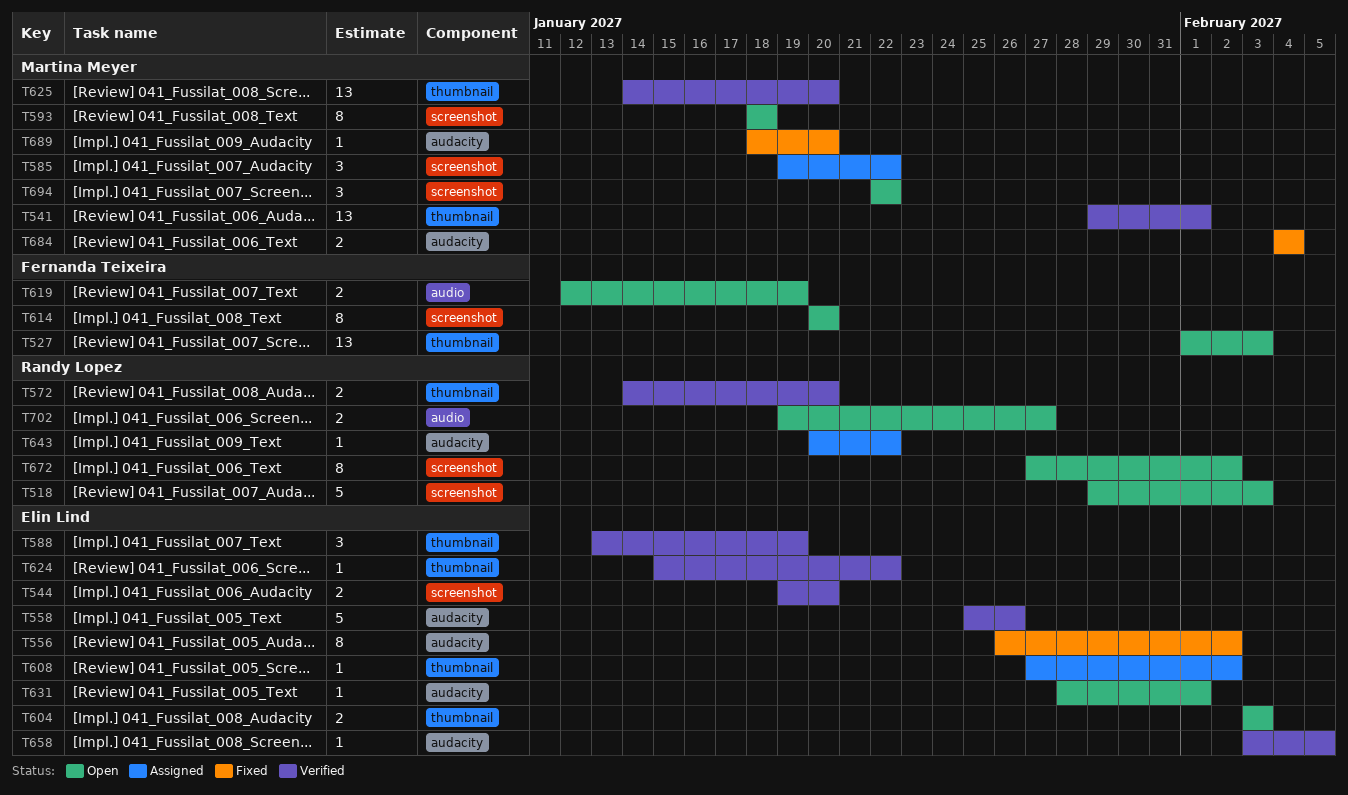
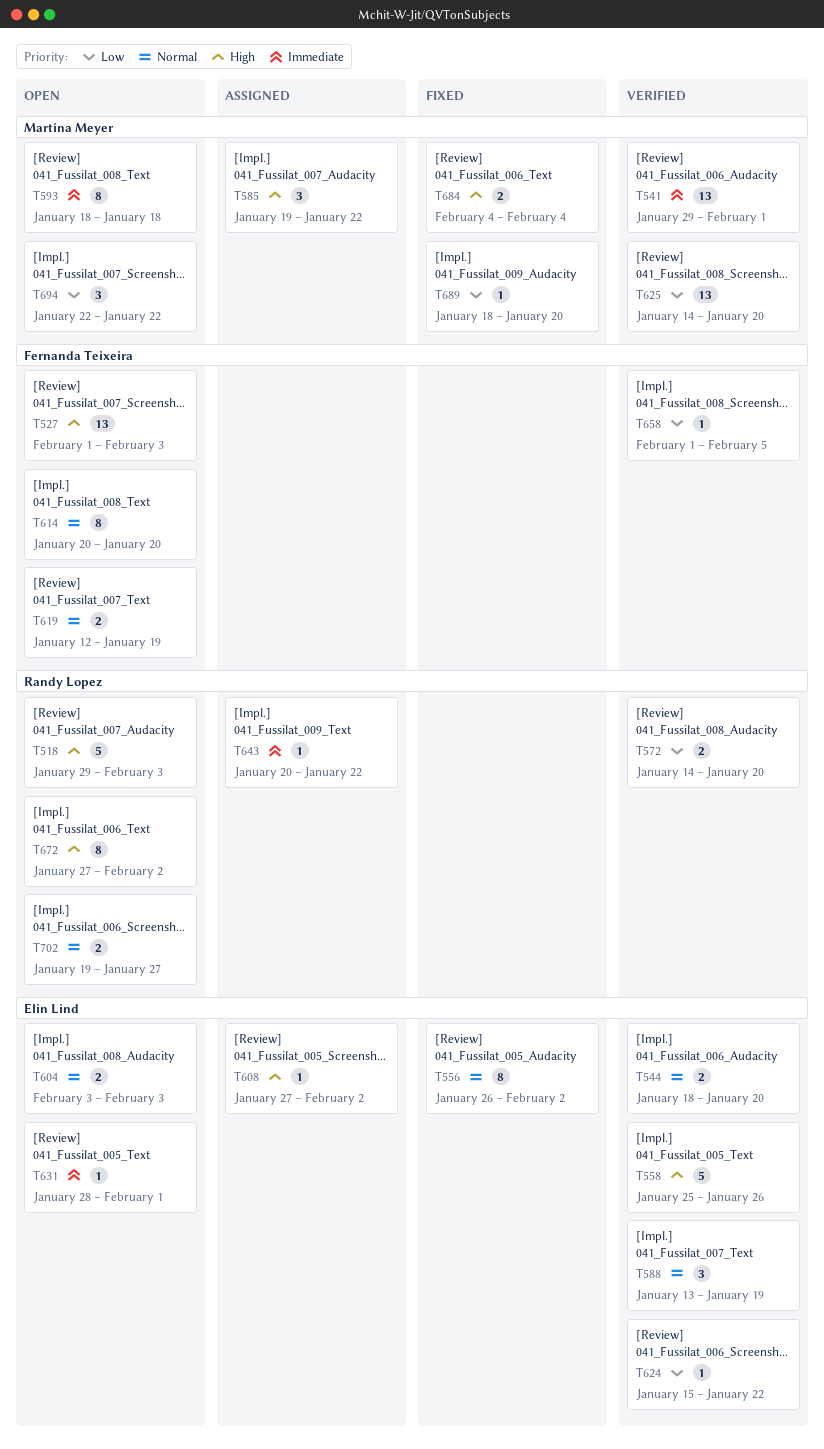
T544, start: Jan 19 -> Jan 18
T658, owner: Elin Lind -> Fernanda Teixeira
T658, start: Feb 3 -> Feb 1

